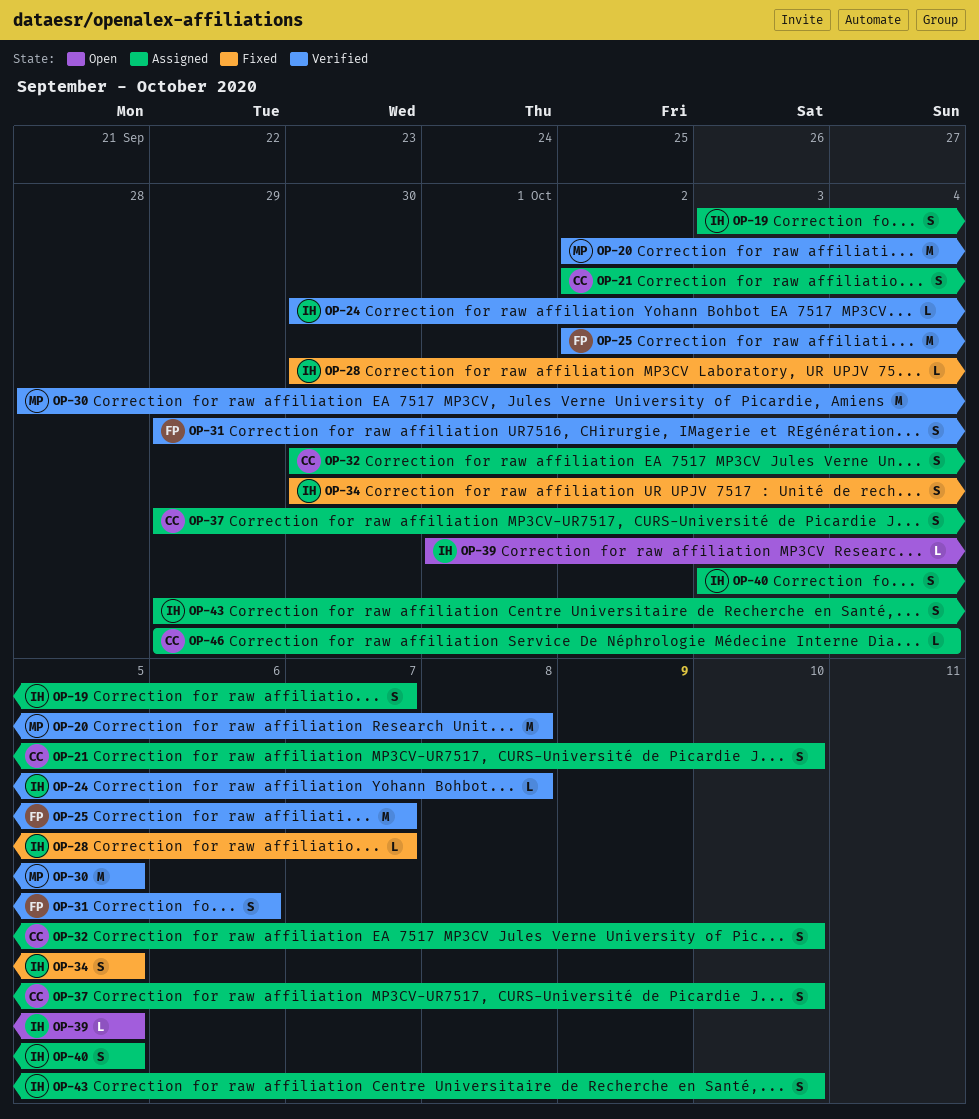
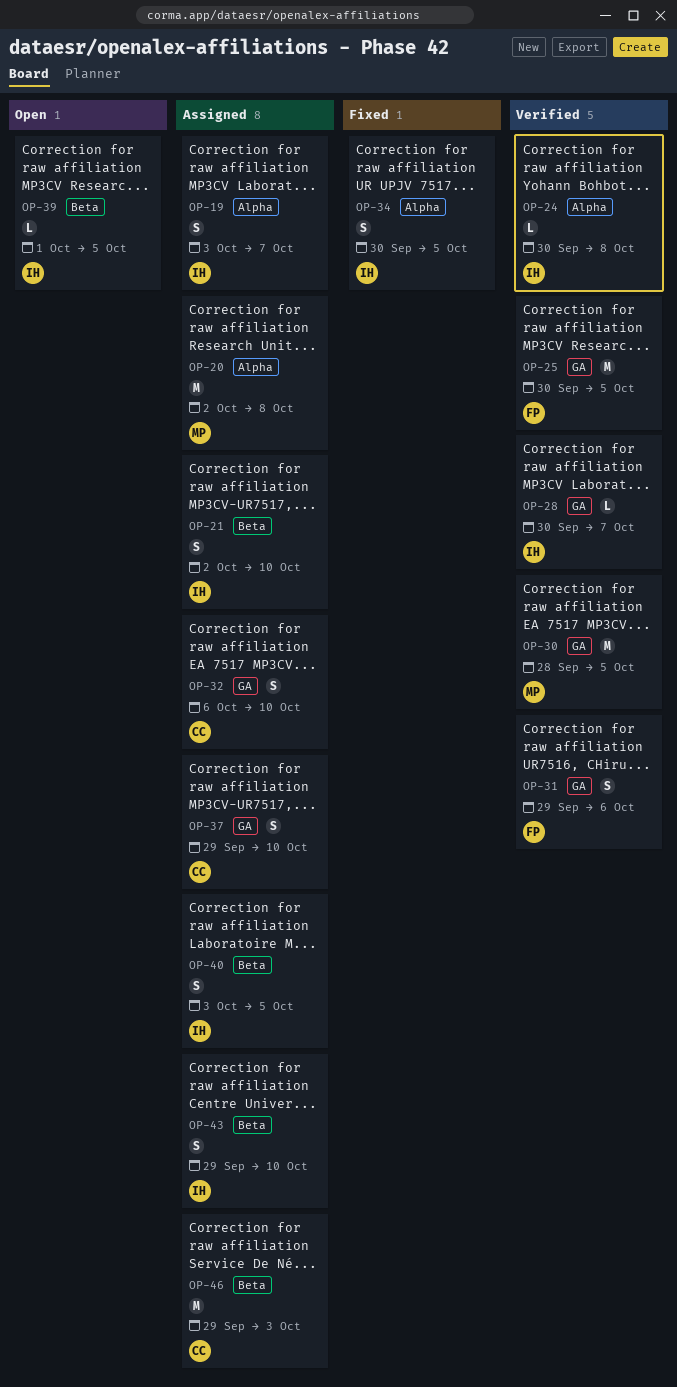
OP-20, status: Verified -> Assigned
OP-21, owner: CC -> IH
OP-25, start: Oct 2 -> Sep 30
OP-25, due: Oct 7 -> Oct 5
OP-28, status: Fixed -> Verified
OP-32, start: Sep 30 -> Oct 6
OP-46, estimate: L -> M
OP-46, due: Oct 4 -> Oct 3

